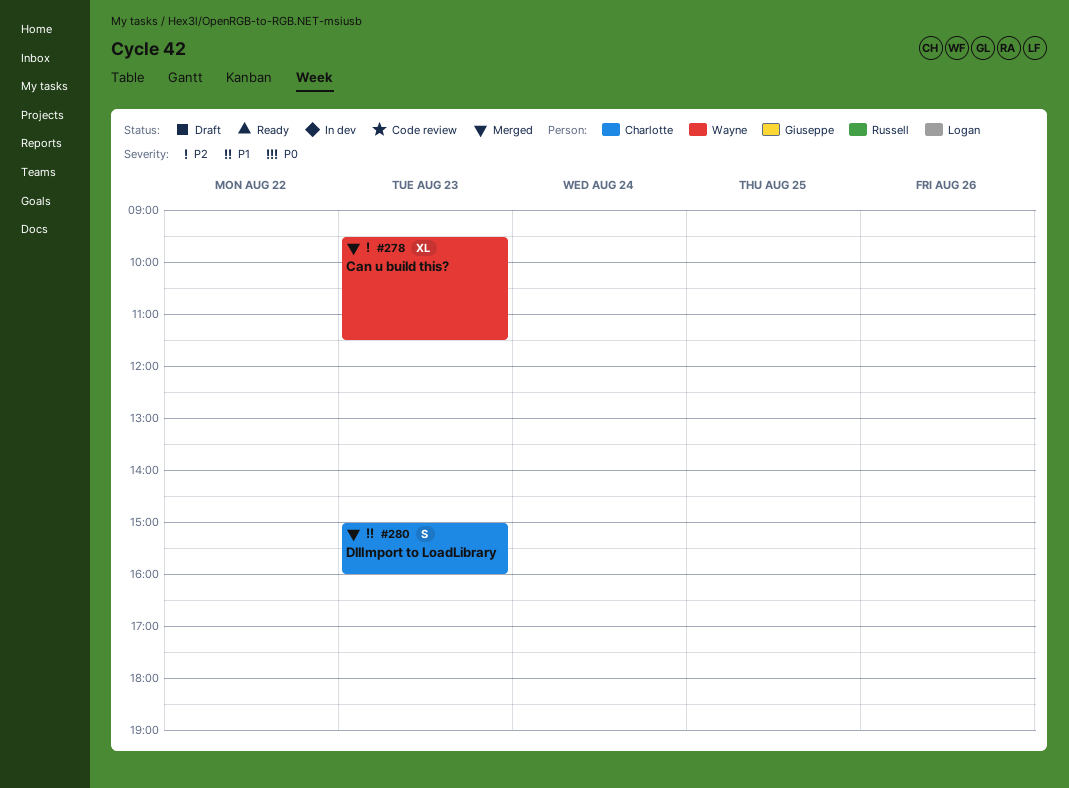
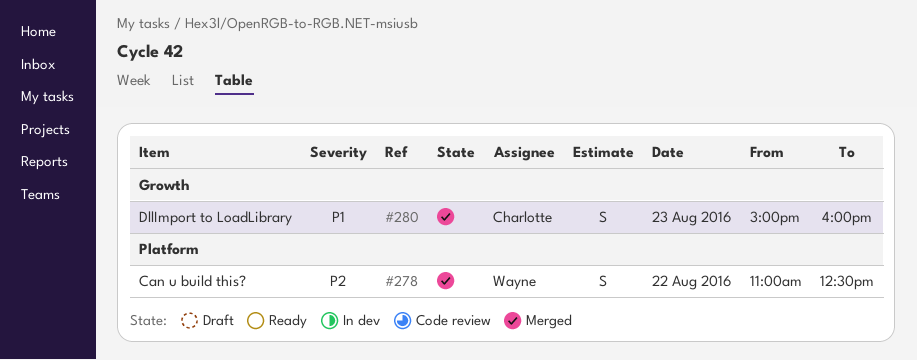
#278, estimate: XL -> S
#278, day: Aug 23 -> Aug 22
#278, begins: 09:30 -> 11:00
#278, ends: 11:30 -> 12:30

